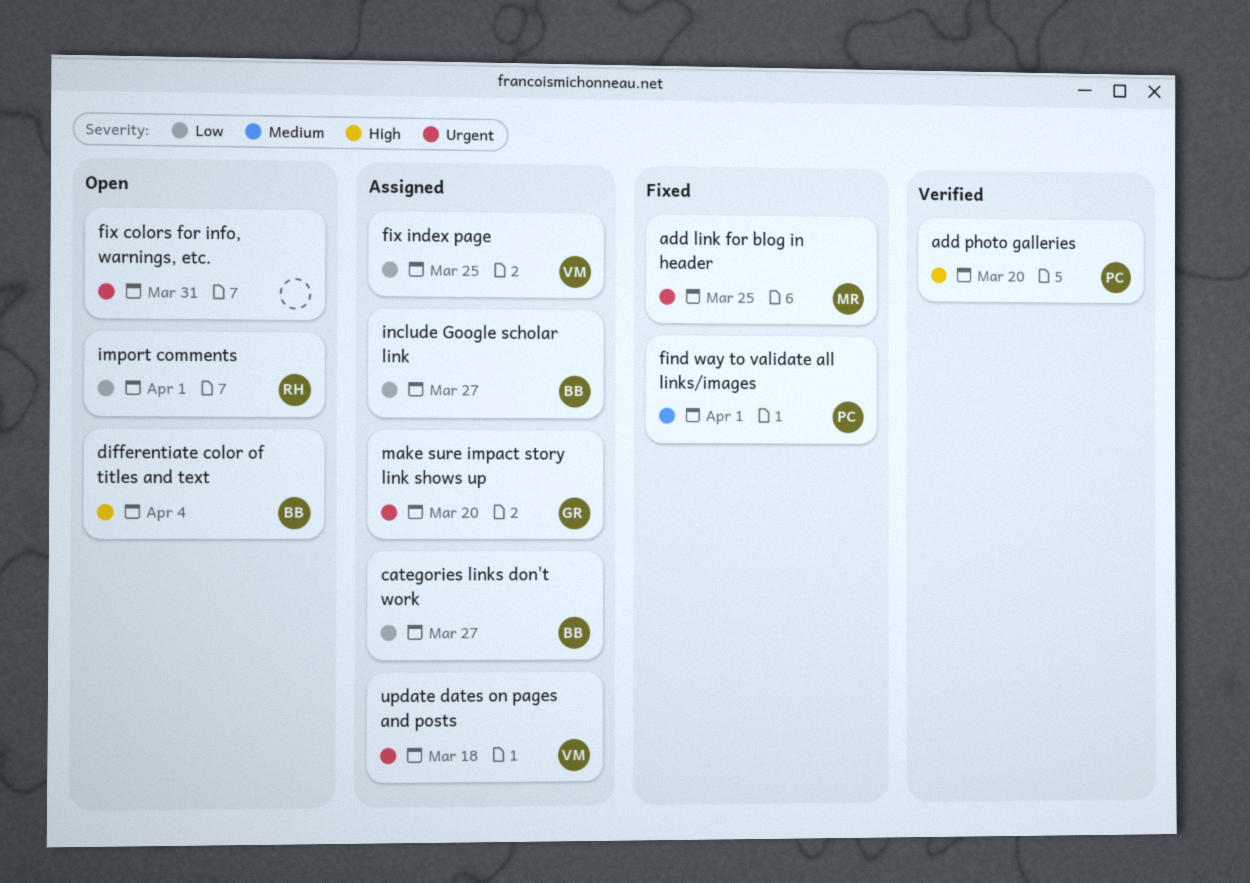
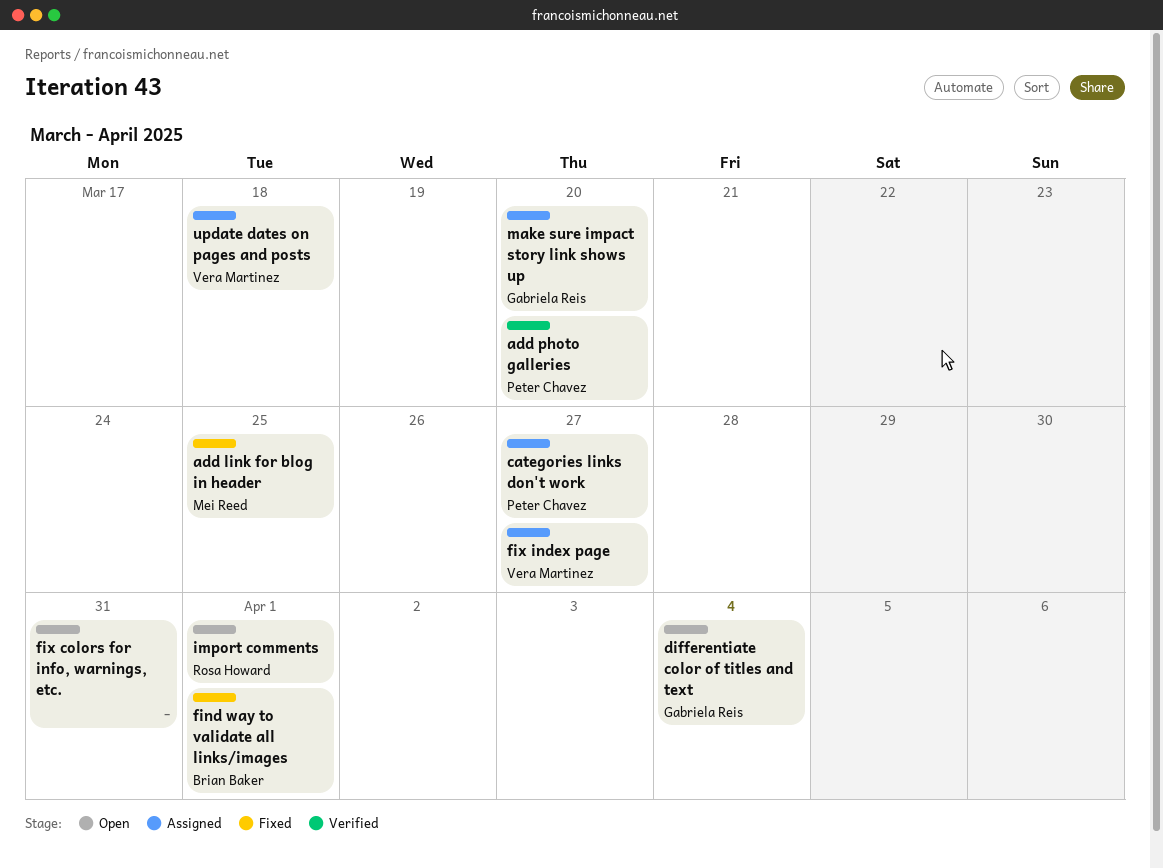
categories links don't work, owner: Brian Baker -> Peter Chavez
differentiate color of titles and text, owner: Brian Baker -> Gabriela Reis
find way to validate all links/images, owner: Peter Chavez -> Brian Baker
fix index page, due: Mar 25 -> Mar 27
include Google scholar link: present -> none

